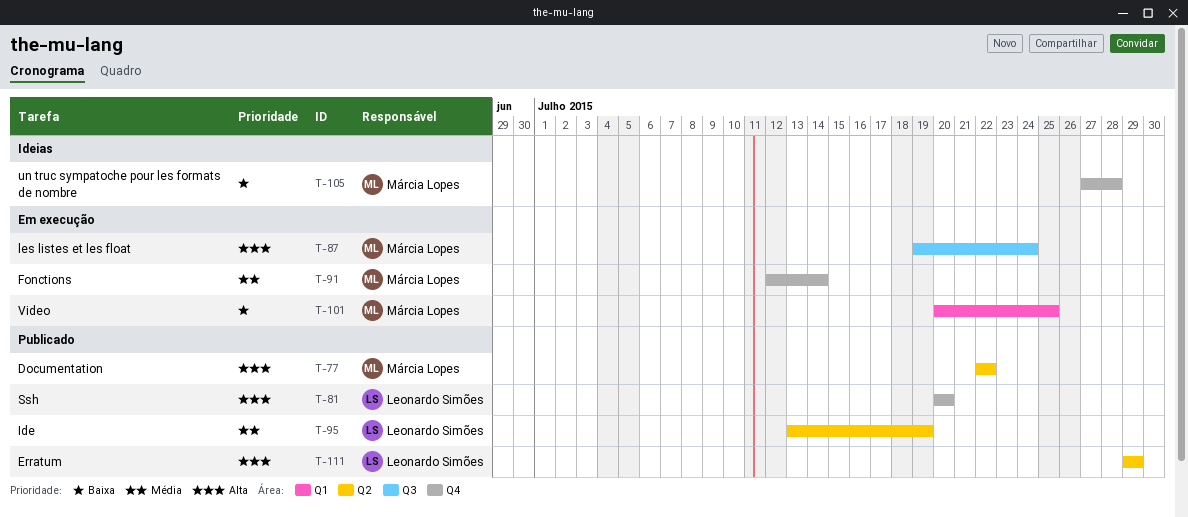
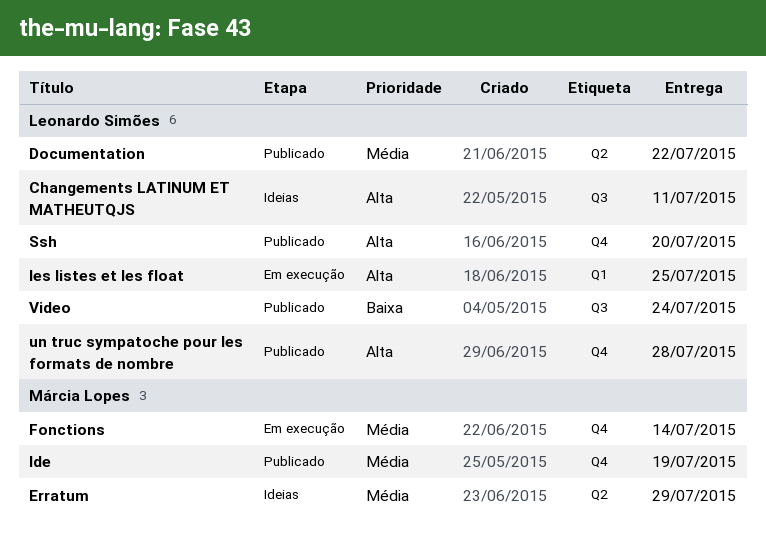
Changements LATINUM ET MATHEUTQJS: none -> present
Documentation, owner: Márcia Lopes -> Leonardo Simões
Documentation, priority: Alta -> Média
Erratum, status: Publicado -> Ideias
Erratum, owner: Leonardo Simões -> Márcia Lopes
Erratum, priority: Alta -> Média
Ide, owner: Leonardo Simões -> Márcia Lopes
Ide, label: Q2 -> Q4
les listes et les float, owner: Márcia Lopes -> Leonardo Simões
les listes et les float, label: Q3 -> Q1
les listes et les float, due: Jul 24 -> Jul 25
un truc sympatoche pour les formats de nombre, status: Ideias -> Publicado
un truc sympatoche pour les formats de nombre, owner: Márcia Lopes -> Leonardo Simões
un truc sympatoche pour les formats de nombre, priority: Baixa -> Alta
Video, status: Em execução -> Publicado
Video, owner: Márcia Lopes -> Leonardo Simões
Video, label: Q1 -> Q3
Video, due: Jul 25 -> Jul 24

